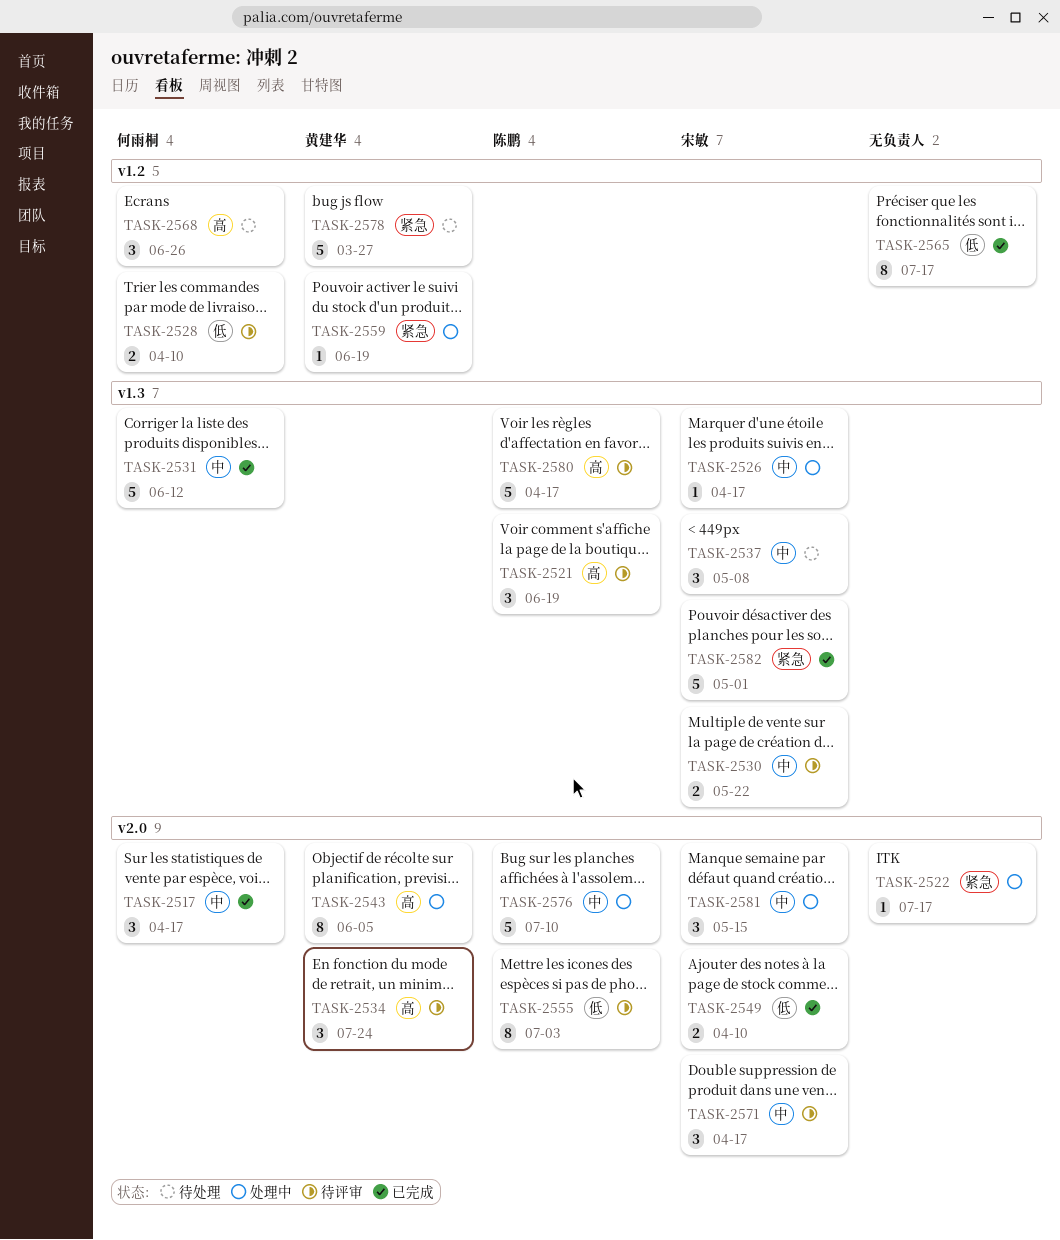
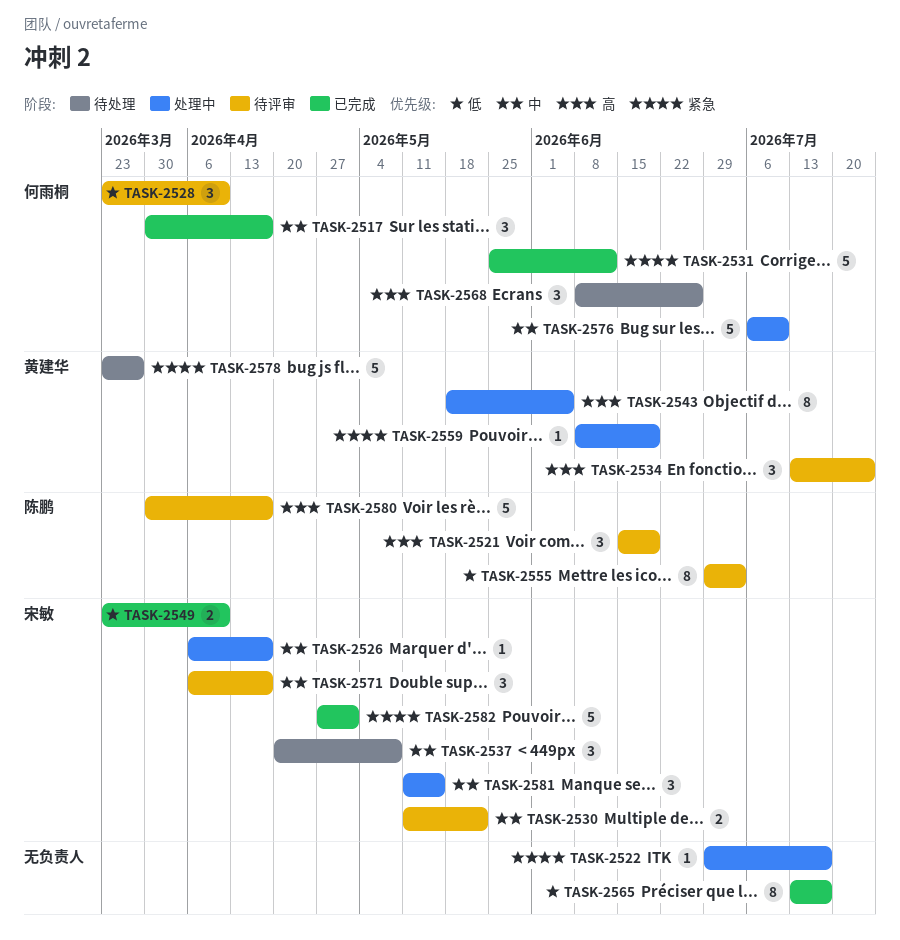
TASK-2528, estimate: 2 -> 3
TASK-2531, priority: 中 -> 紧急
TASK-2576, owner: 陈鹏 -> 何雨桐

